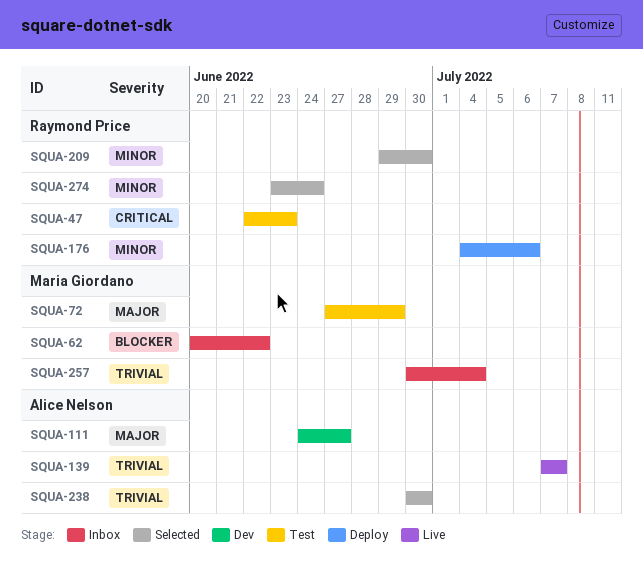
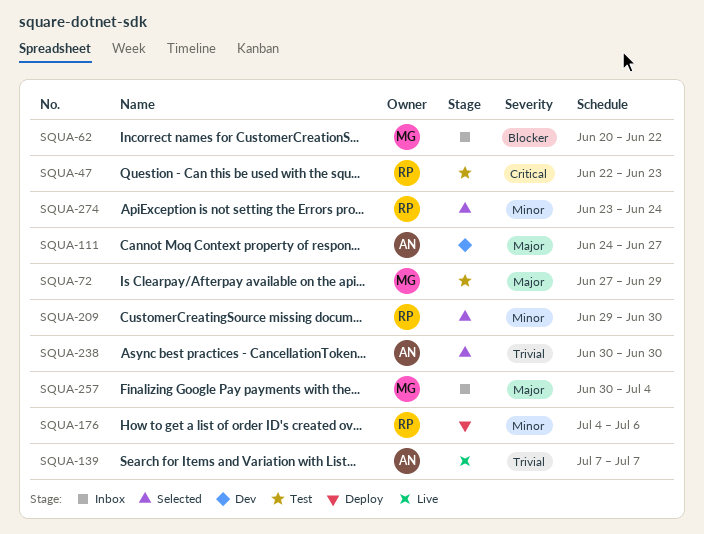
SQUA-257, priority: Trivial -> Major

